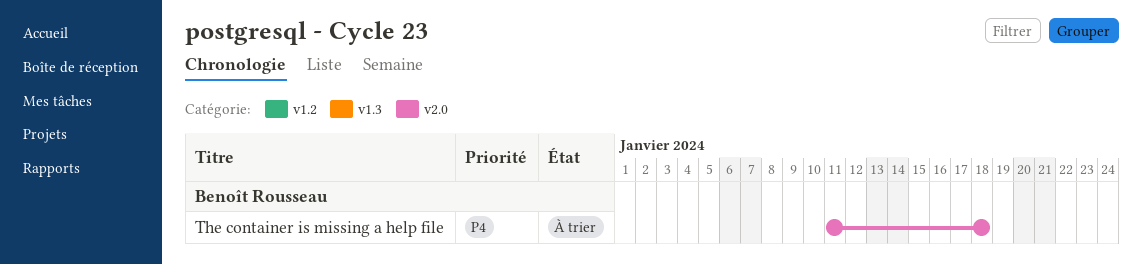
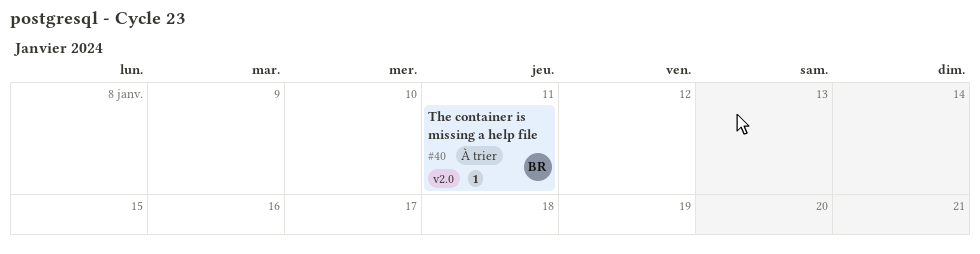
The container is missing a help file, due: Jan 18 -> Jan 11

